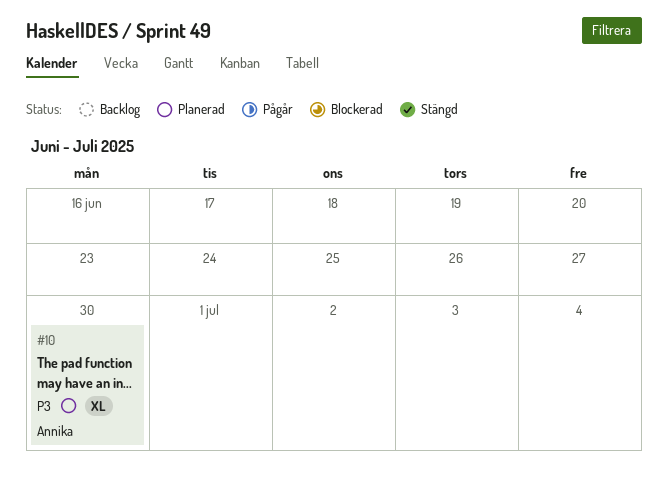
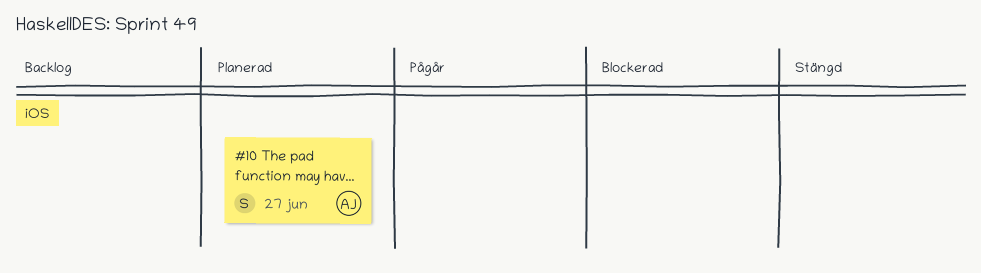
#10, estimate: XL -> S
#10, due: Jun 30 -> Jun 27

